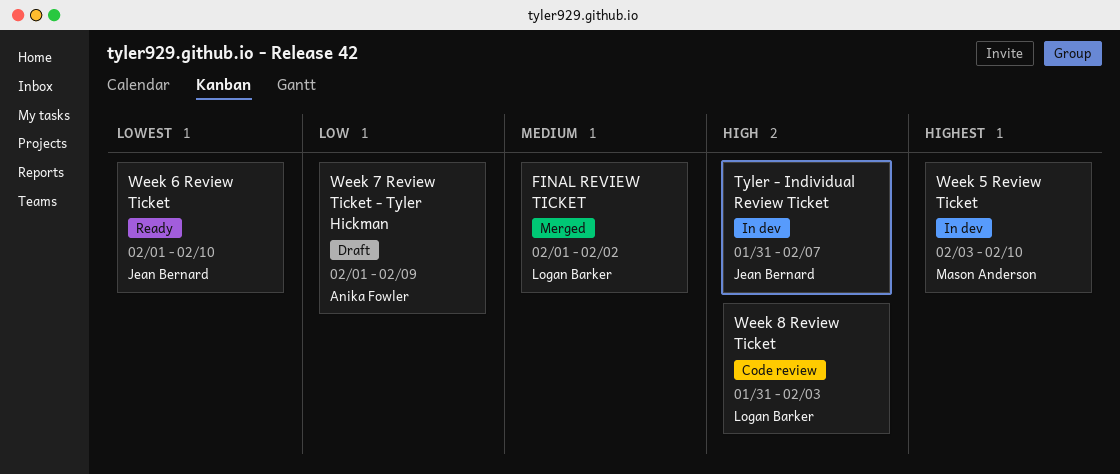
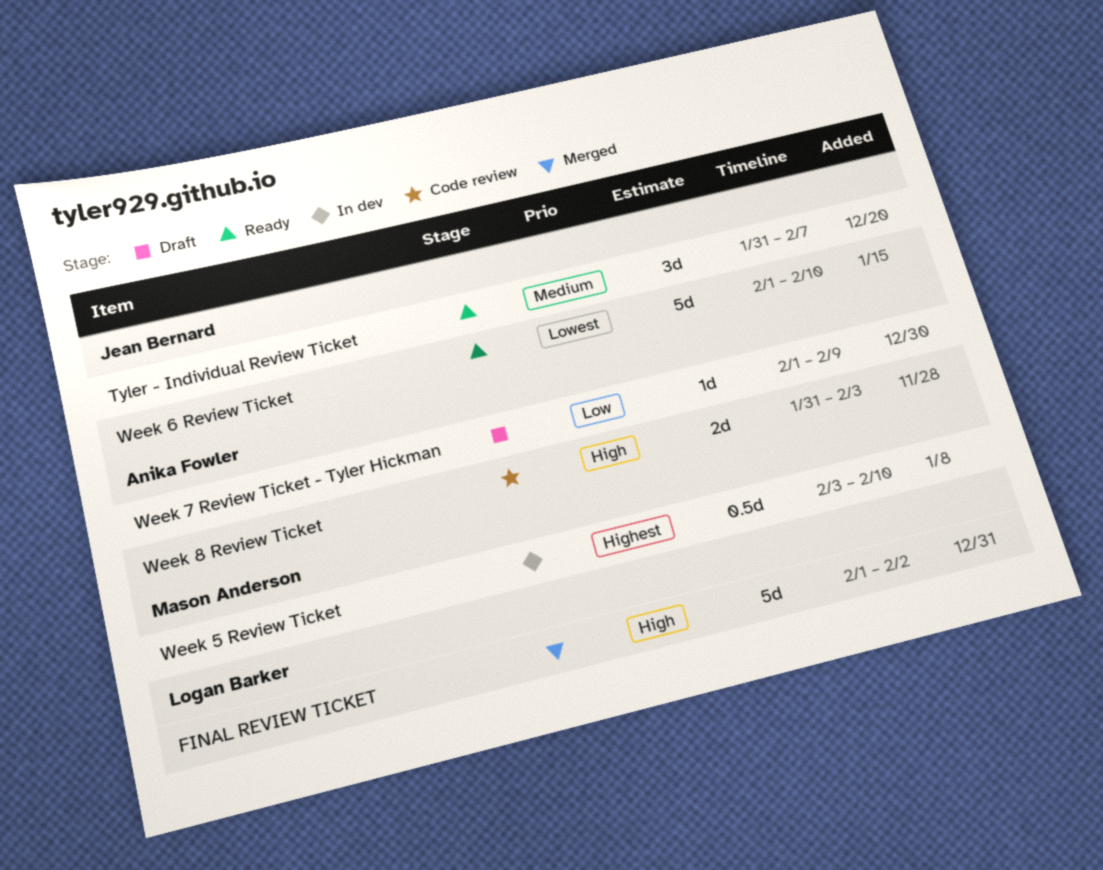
FINAL REVIEW TICKET, priority: Medium -> High
Tyler - Individual Review Ticket, status: In dev -> Ready
Tyler - Individual Review Ticket, priority: High -> Medium
Week 8 Review Ticket, owner: Logan Barker -> Anika Fowler

